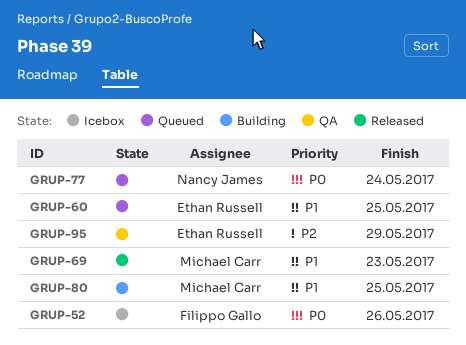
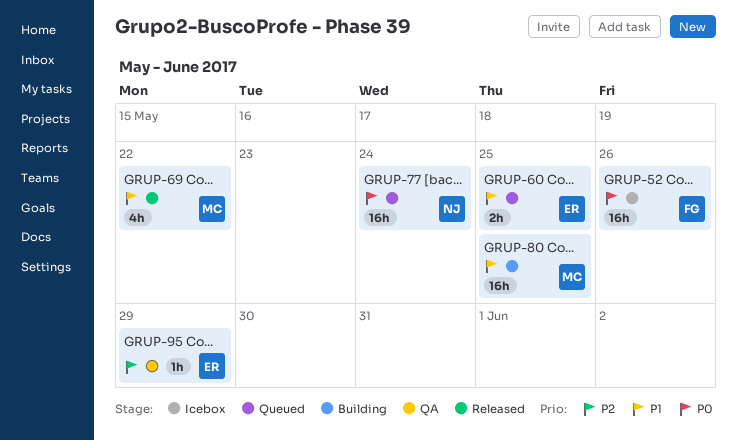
GRUP-69, due: May 23 -> May 22

